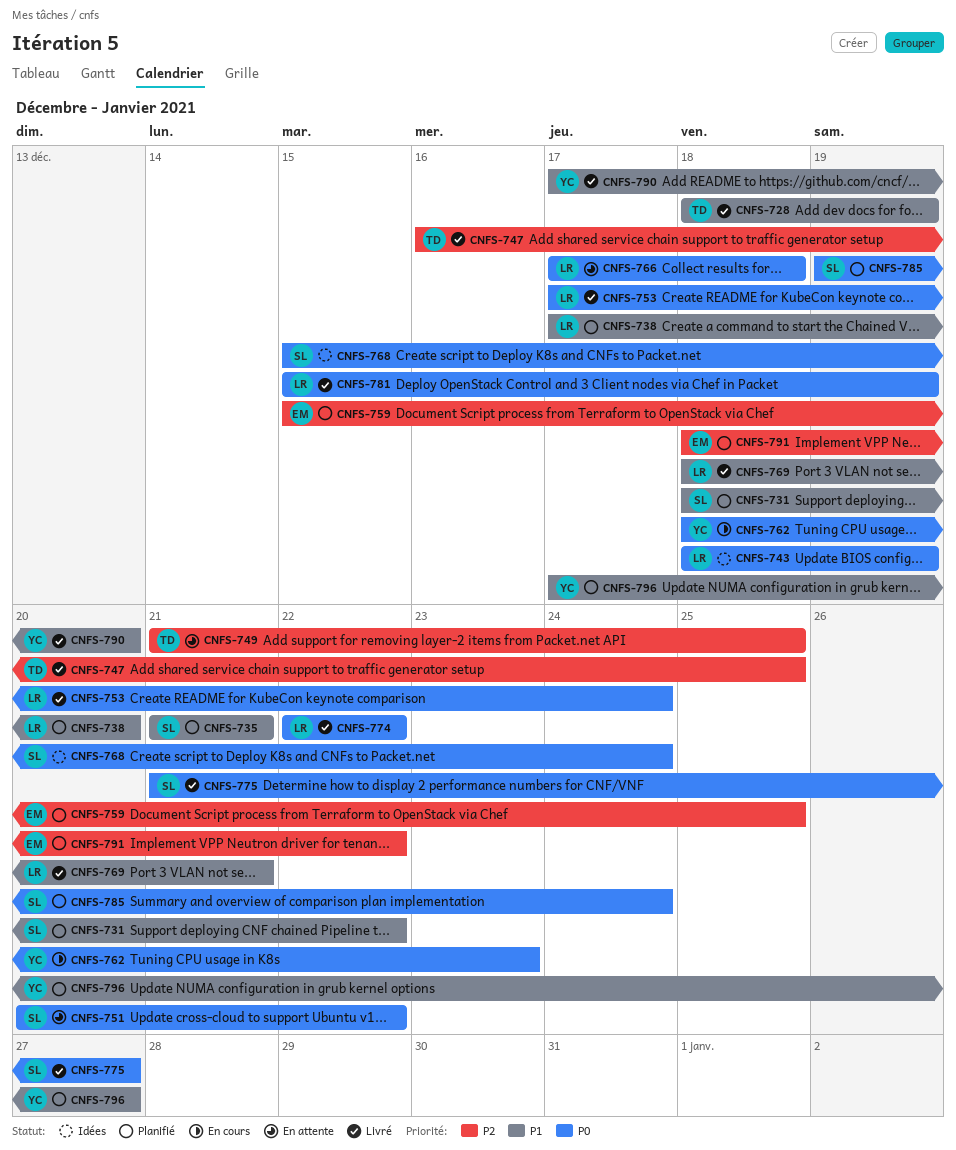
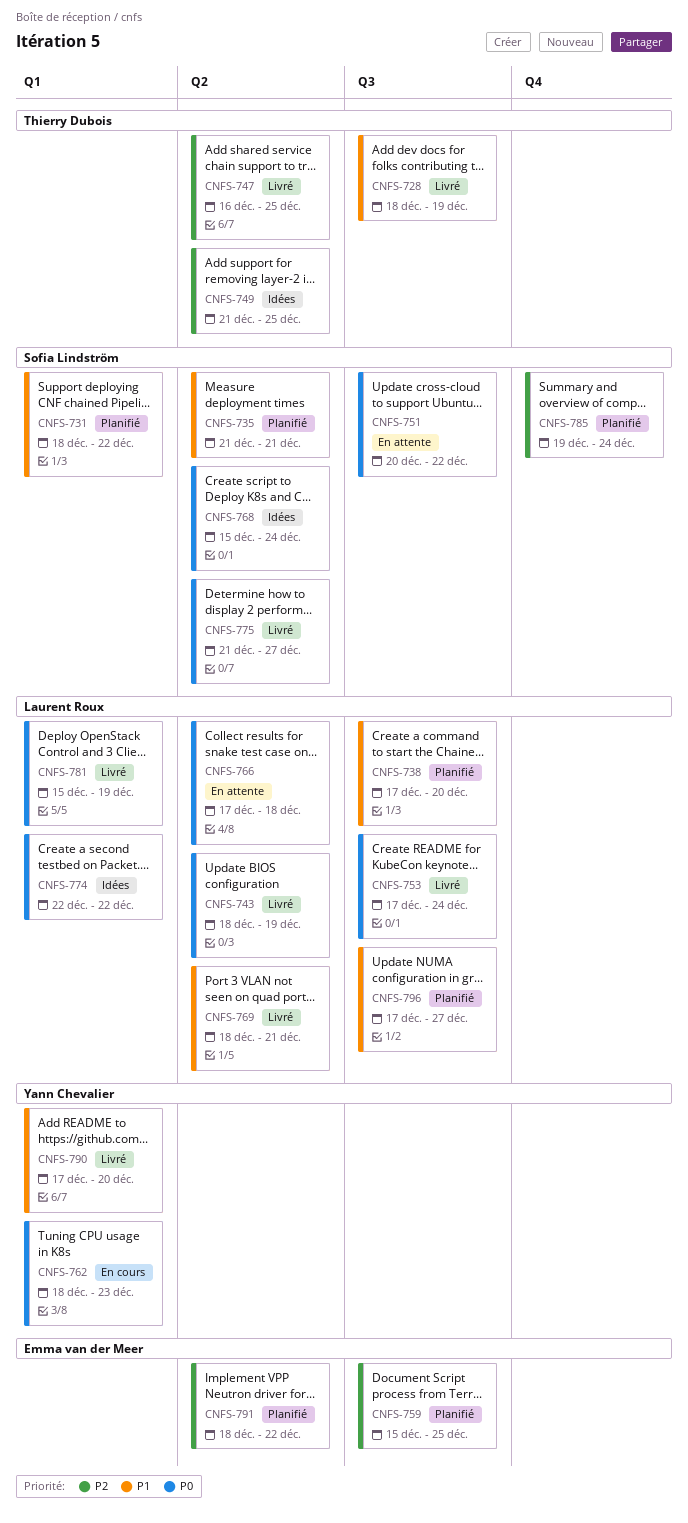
CNFS-743, status: Idées -> Livré
CNFS-749, status: En attente -> Idées
CNFS-774, status: Livré -> Idées
CNFS-785, priority: P0 -> P2
CNFS-796, owner: Yann Chevalier -> Laurent Roux

